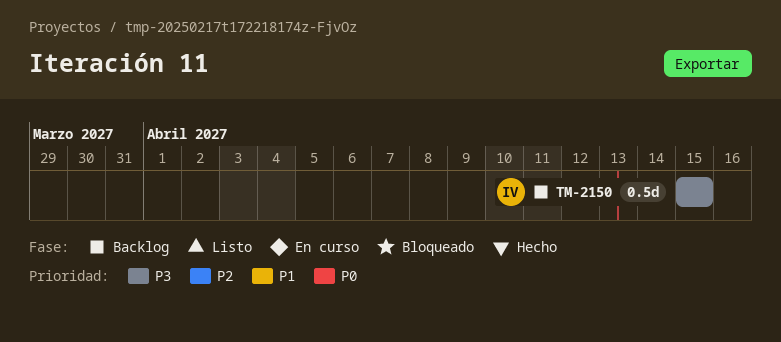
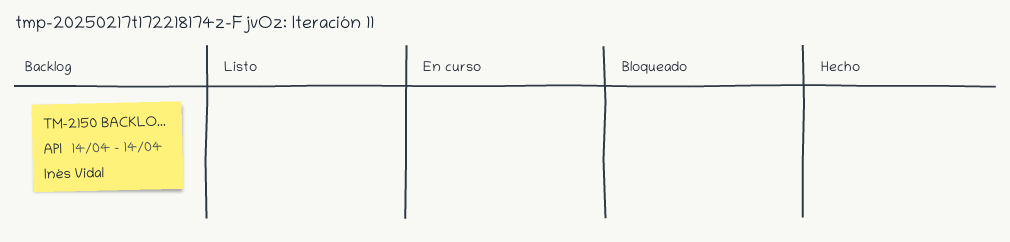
TM-2150, start: Apr 15 -> Apr 14
TM-2150, due: Apr 15 -> Apr 14

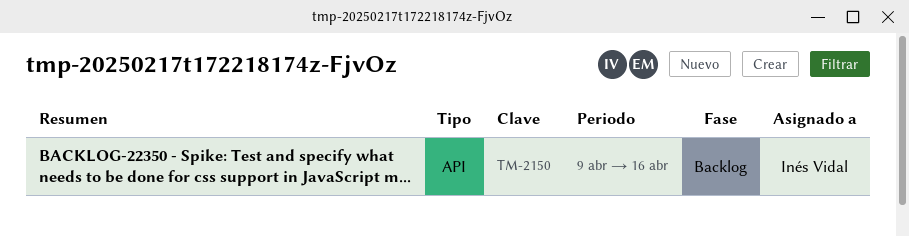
TM-2150, start: Apr 14 -> Apr 9
TM-2150, due: Apr 14 -> Apr 16

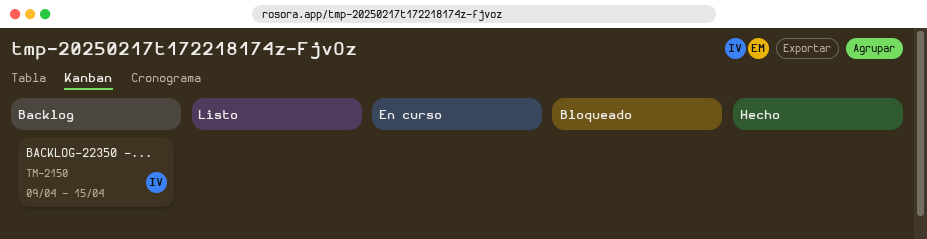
TM-2150, due: Apr 16 -> Apr 15

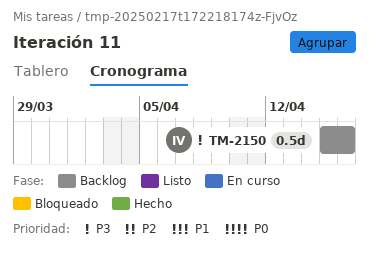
TM-2150, start: Apr 9 -> Apr 15
TM-2150, due: Apr 15 -> Apr 16

